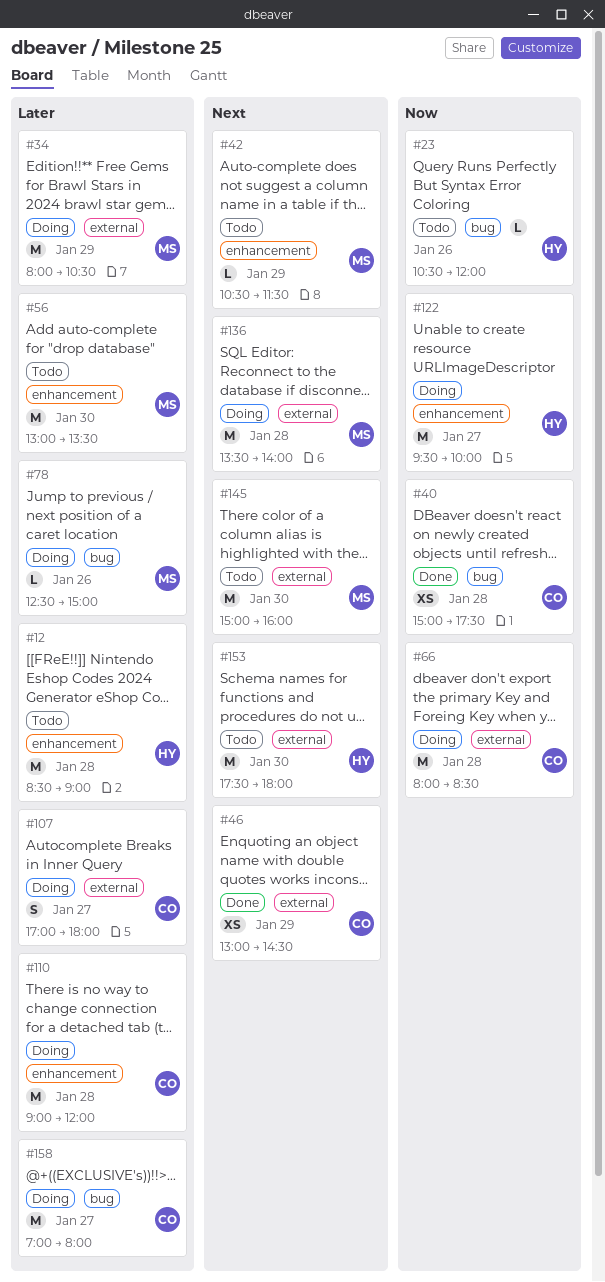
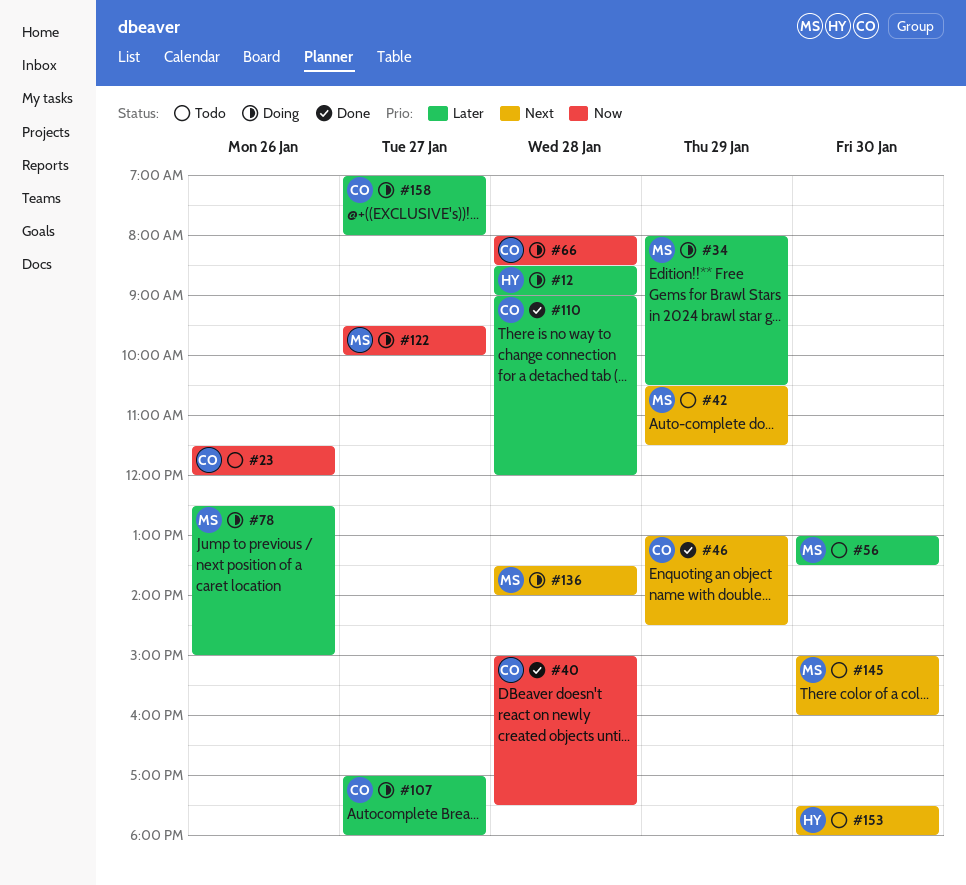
#12, status: Todo -> Doing
#23, owner: HY -> CO
#23, begins: 10:30 -> 11:30
#110, status: Doing -> Done
#122, owner: HY -> MS

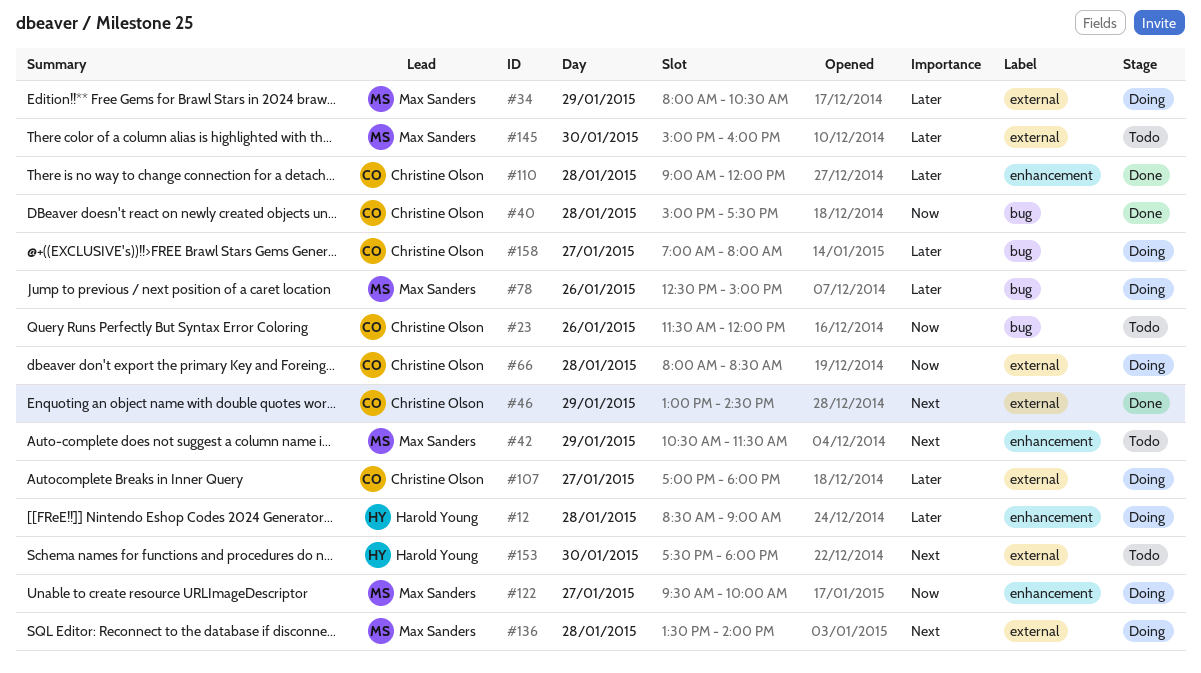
#56: present -> none
#145, priority: Next -> Later

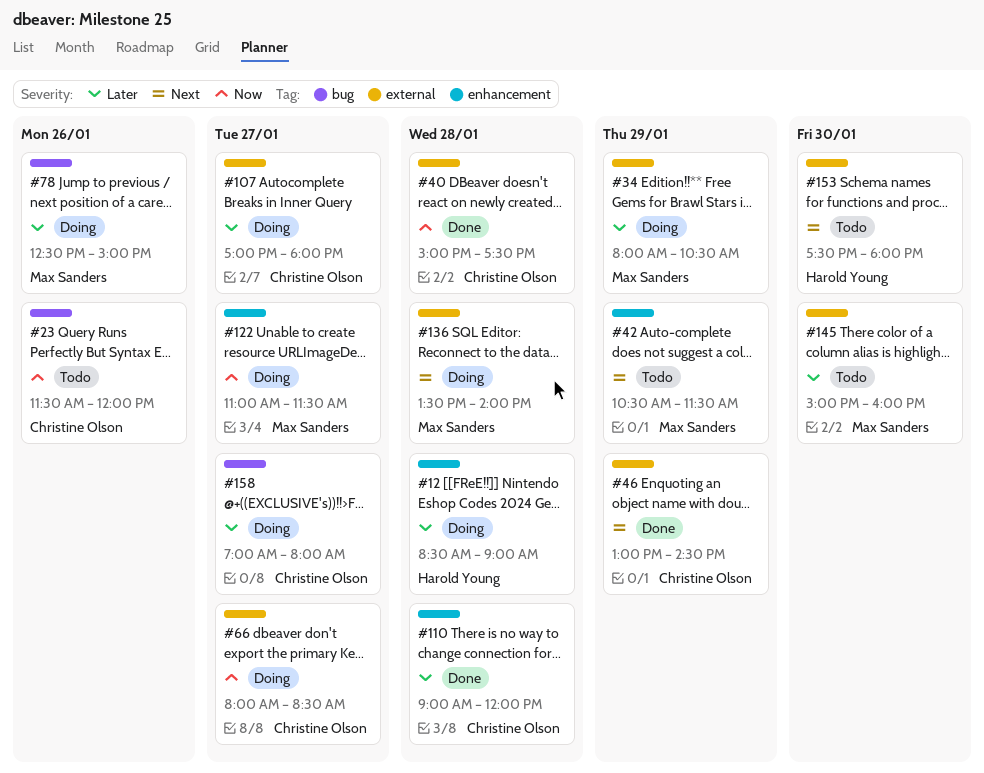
#40, label: bug -> external
#66, day: Jan 28 -> Jan 27
#122, begins: 09:30 -> 11:00
#122, ends: 10:00 -> 11:30

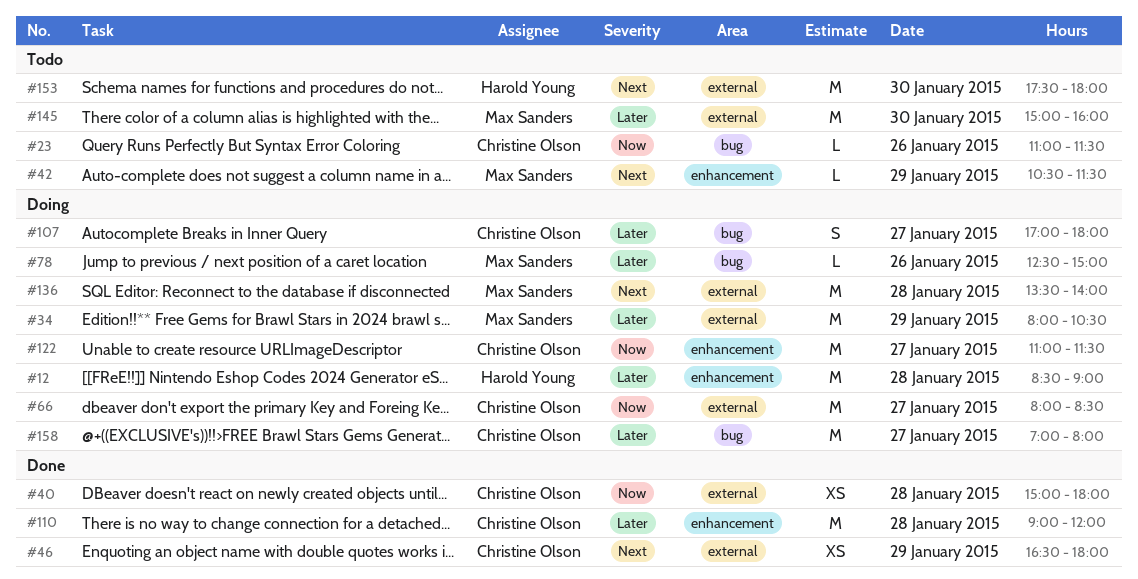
#23, begins: 11:30 -> 11:00
#23, ends: 12:00 -> 11:30
#40, ends: 17:30 -> 18:00
#46, begins: 13:00 -> 16:30
#46, ends: 14:30 -> 18:00
#107, label: external -> bug
#122, owner: Max Sanders -> Christine Olson

